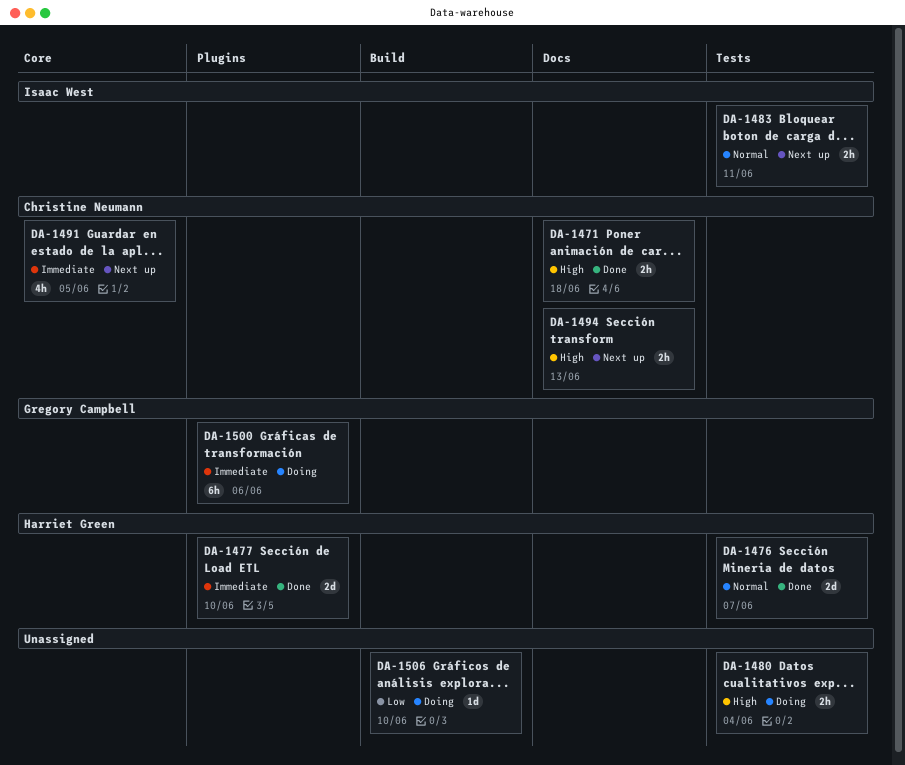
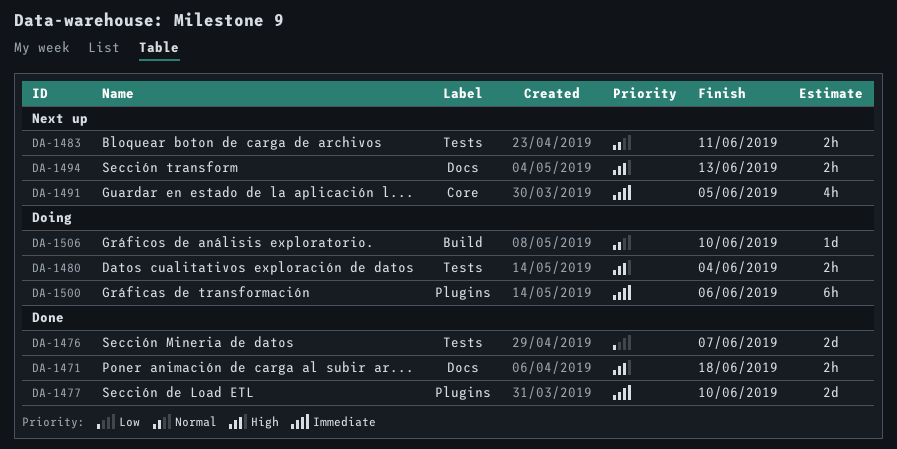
DA-1476, priority: Normal -> Low
DA-1506, priority: Low -> Normal

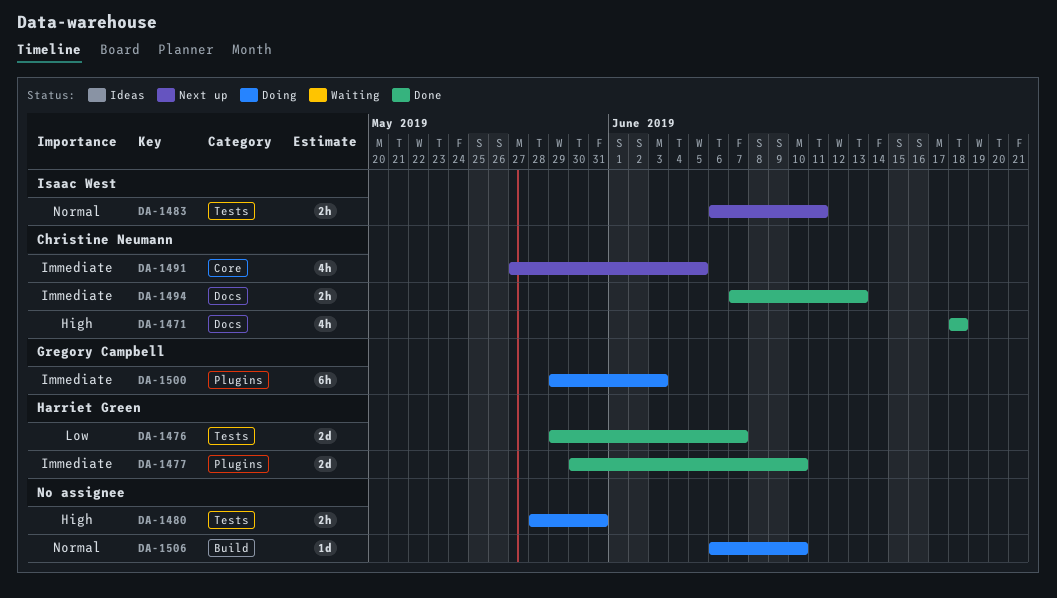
DA-1471, estimate: 2h -> 4h
DA-1480, due: Jun 4 -> May 31
DA-1494, status: Next up -> Done
DA-1494, priority: High -> Immediate
DA-1500, due: Jun 6 -> Jun 3

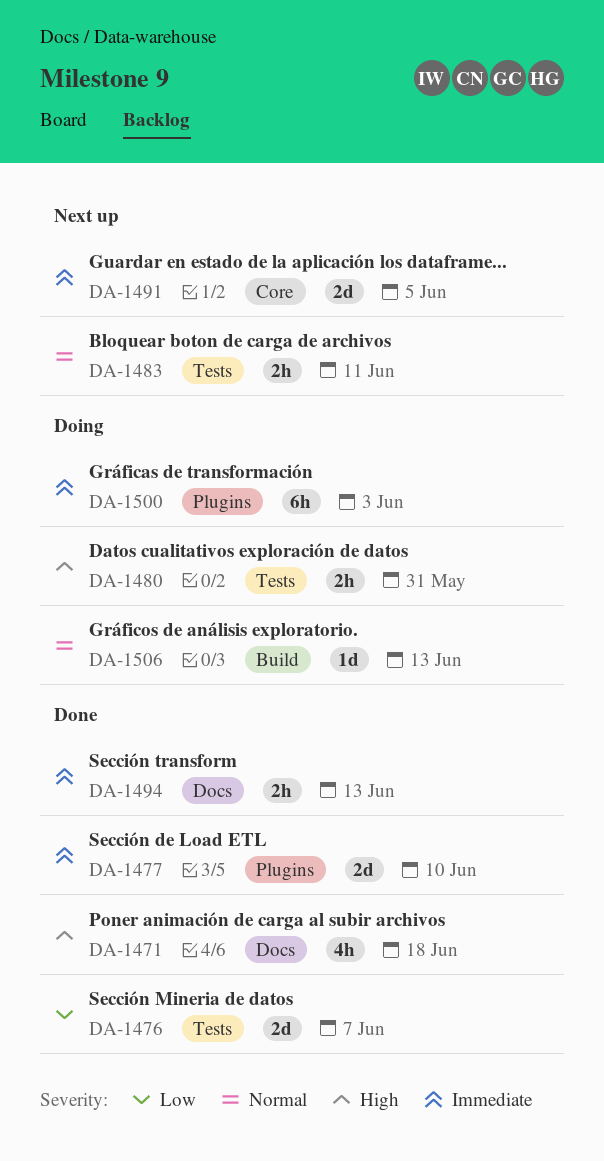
DA-1491, estimate: 4h -> 2d
DA-1506, due: Jun 10 -> Jun 13

